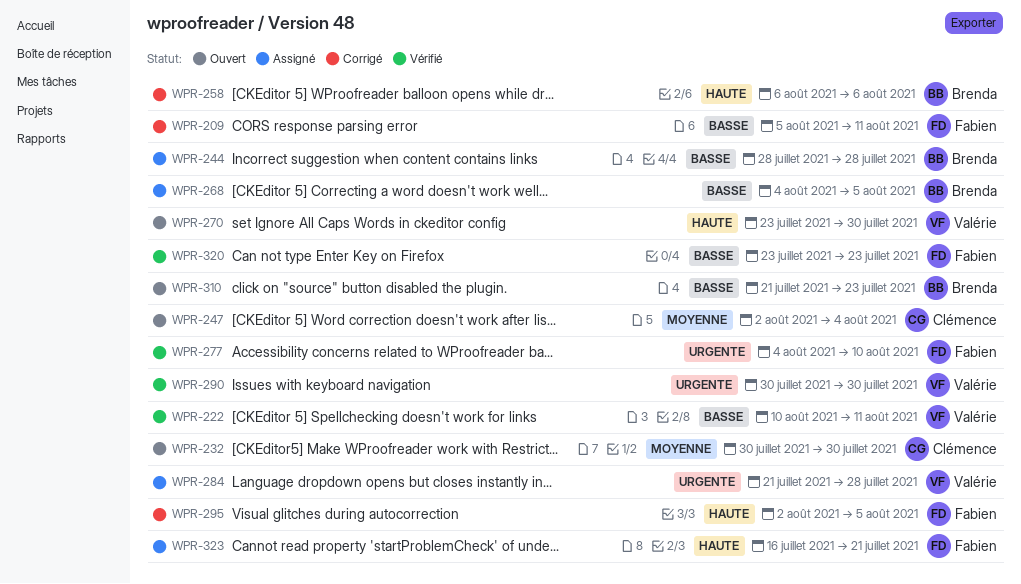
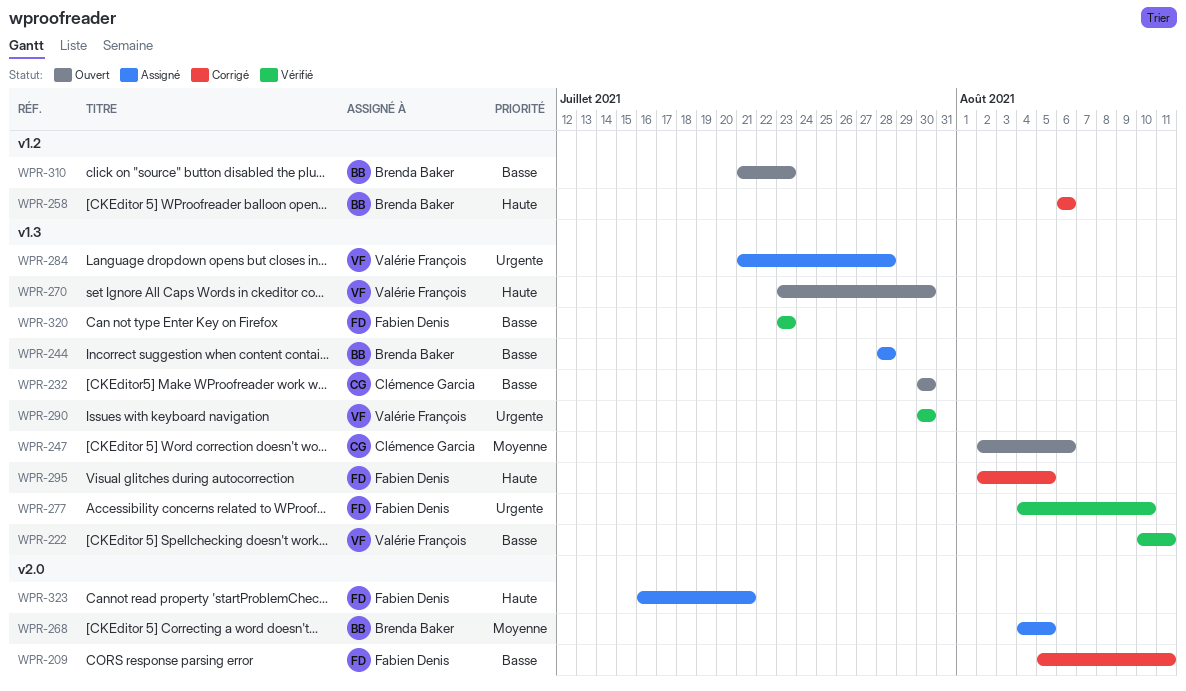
WPR-232, priority: Moyenne -> Basse
WPR-247, due: Aug 4 -> Aug 6
WPR-268, priority: Basse -> Moyenne

